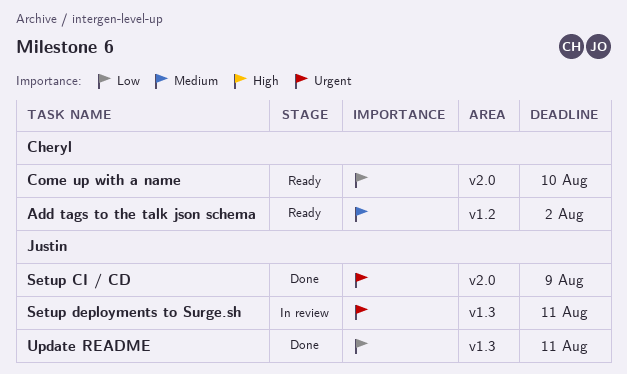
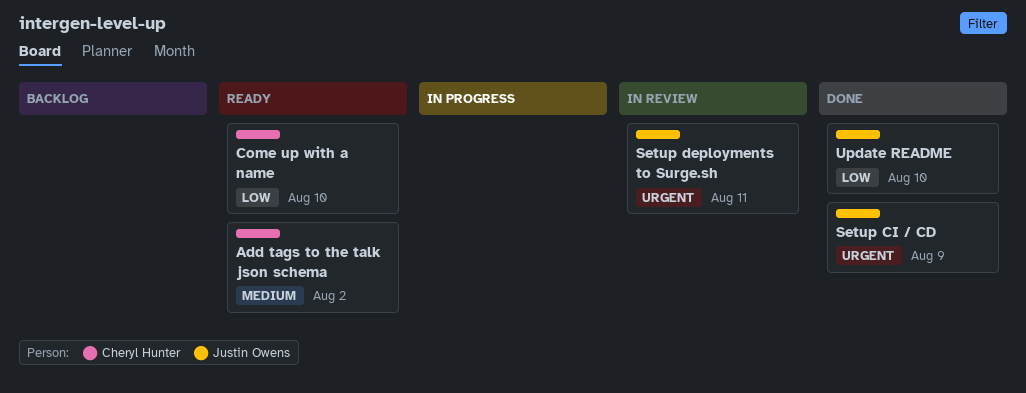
Update README, due: Aug 11 -> Aug 10

